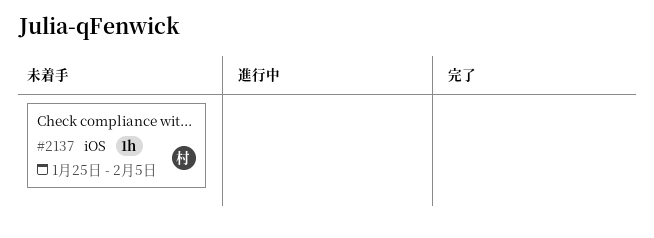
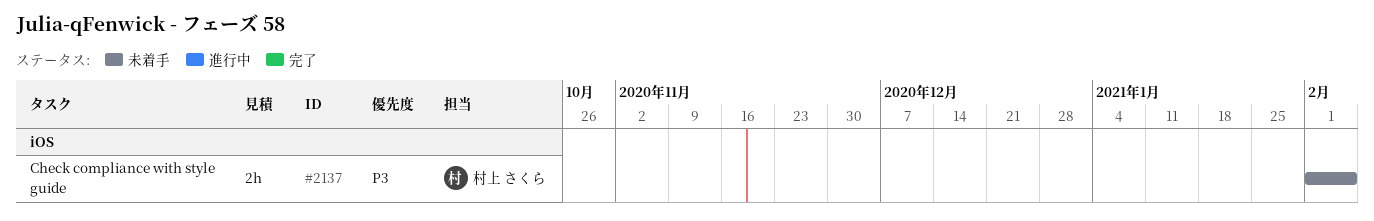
#2137, estimate: 1h -> 2h
#2137, start: Jan 25 -> Feb 1

